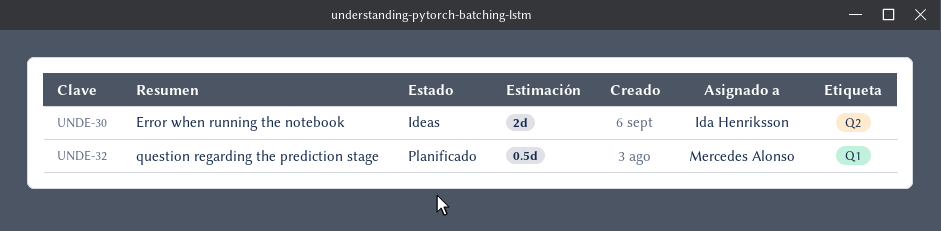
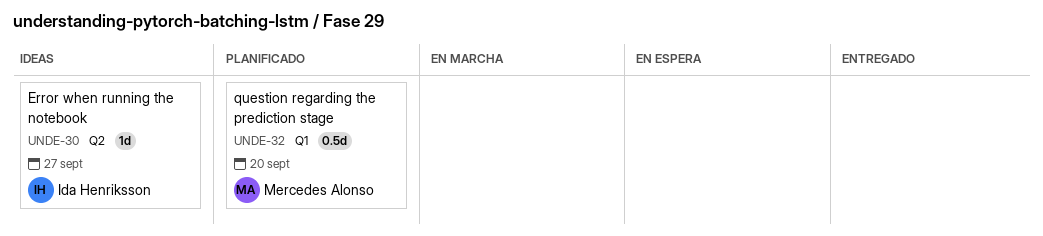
UNDE-30, estimate: 2d -> 1d

